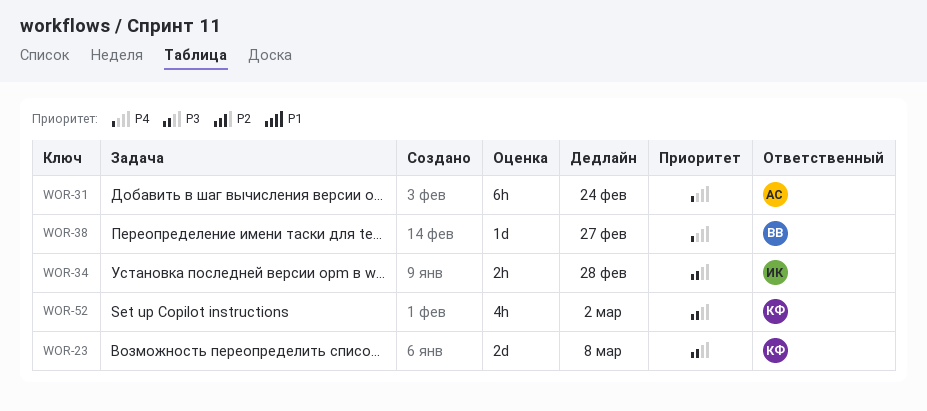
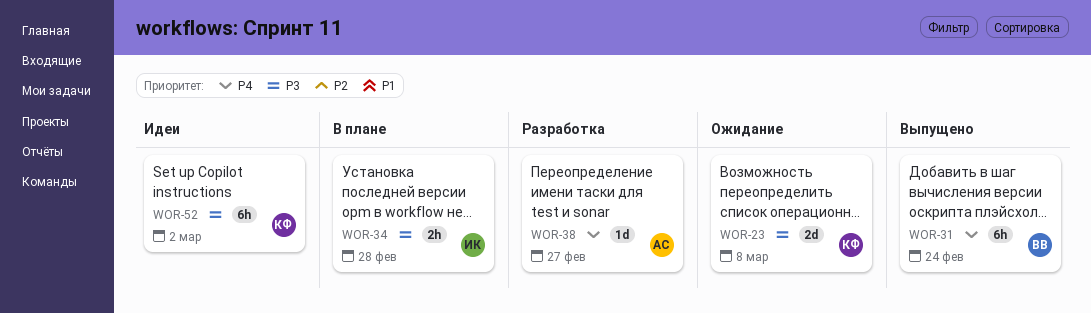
WOR-31, owner: АС -> ВВ
WOR-38, owner: ВВ -> АС
WOR-52, estimate: 4h -> 6h

